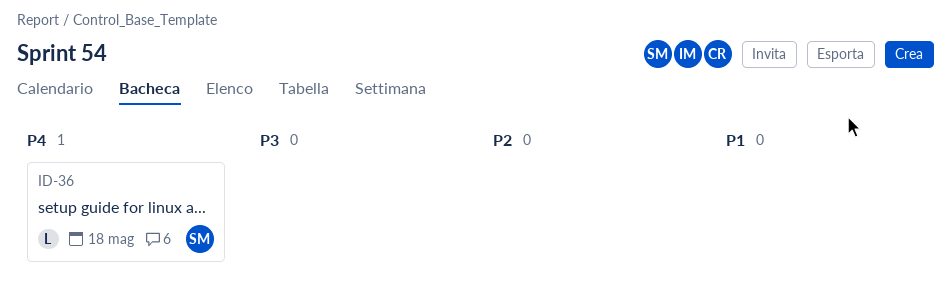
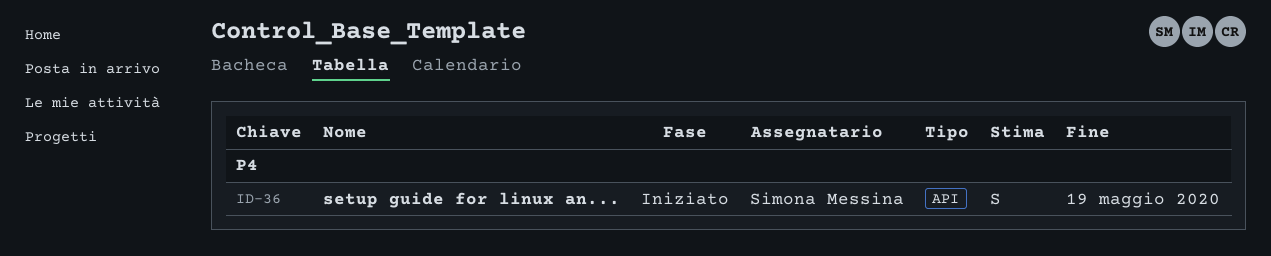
ID-36, estimate: L -> S
ID-36, due: May 18 -> May 19

